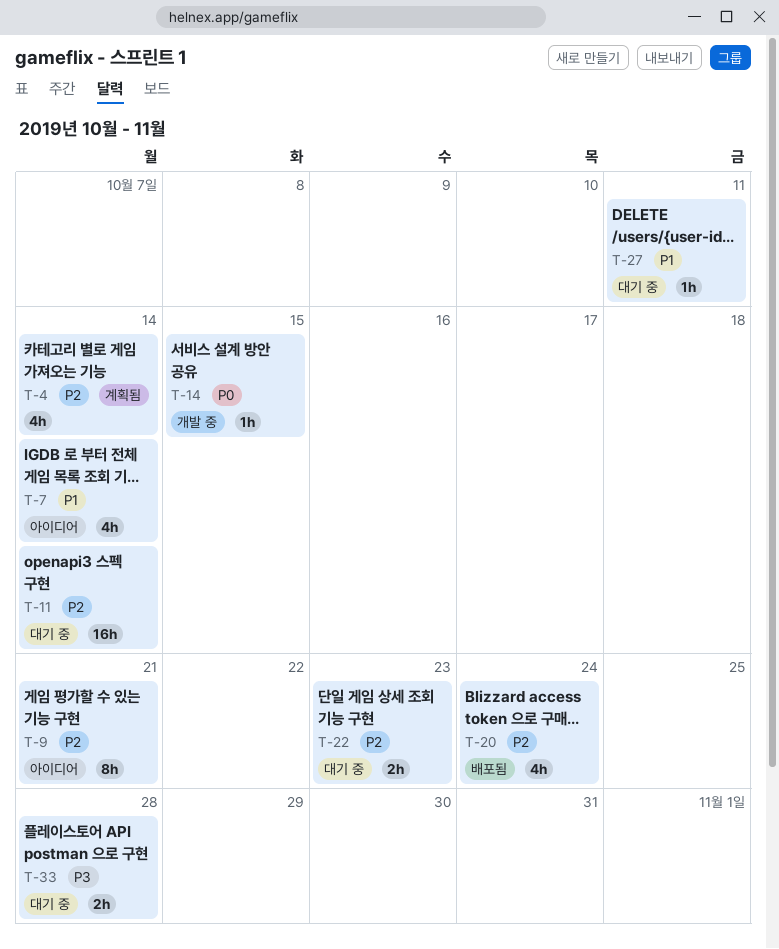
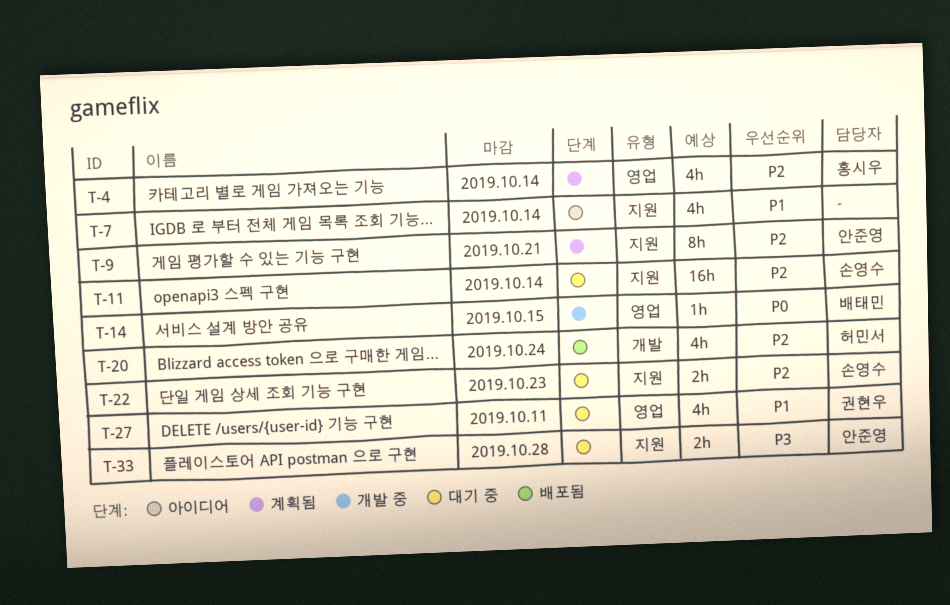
T-9, status: 아이디어 -> 계획됨
T-27, estimate: 1h -> 4h

